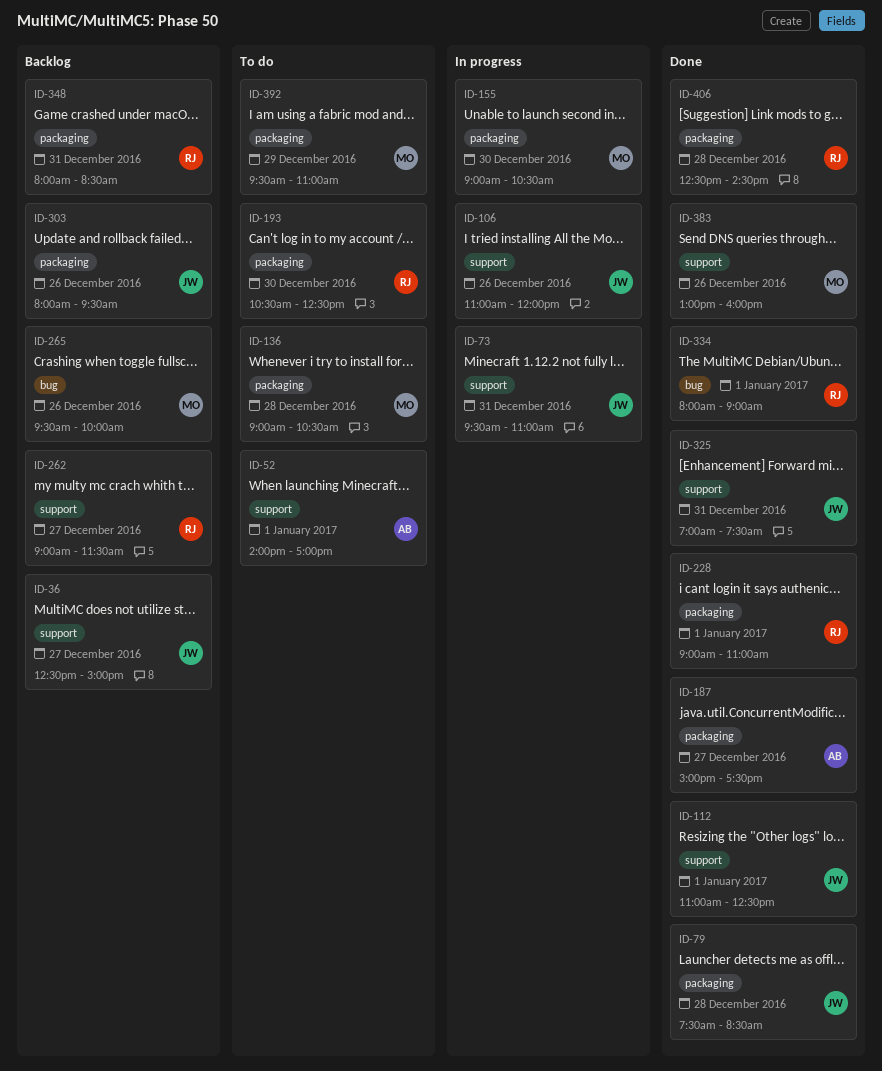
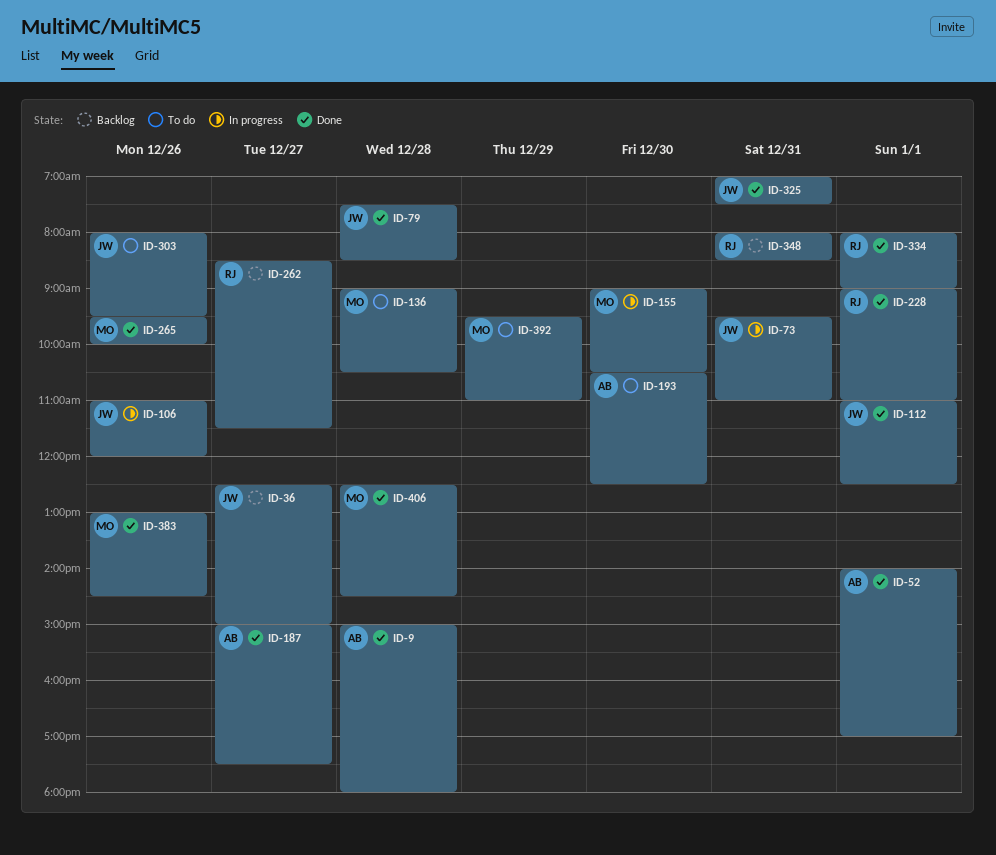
ID-9: none -> present
ID-52, status: To do -> Done
ID-193, owner: RJ -> AB
ID-262, begins: 09:00 -> 08:30
ID-265, status: Backlog -> Done
ID-303, status: Backlog -> To do
ID-383, ends: 16:00 -> 14:30
ID-406, owner: RJ -> MO

